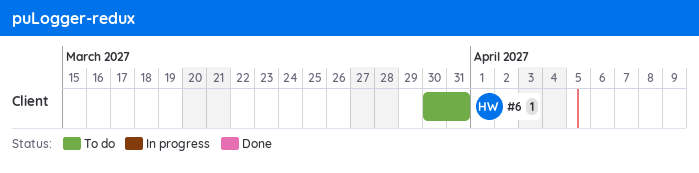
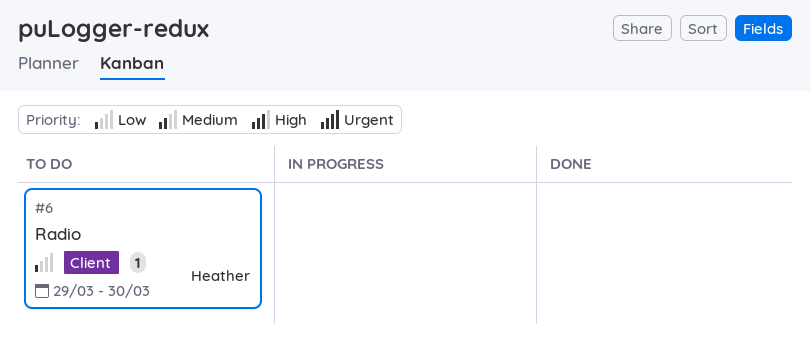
#6, start: Mar 30 -> Mar 29
#6, due: Mar 31 -> Mar 30

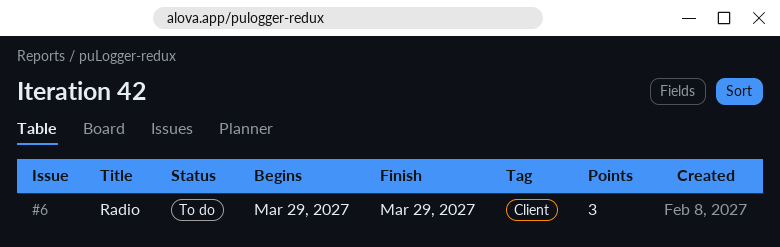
#6, estimate: 1 -> 3
#6, due: Mar 30 -> Mar 29

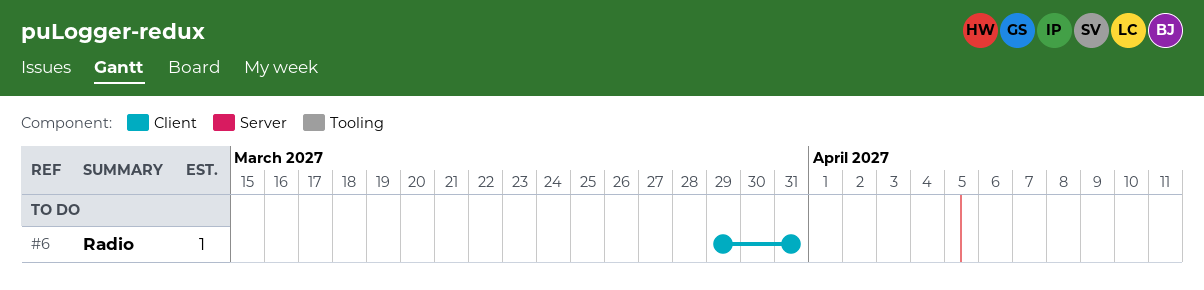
#6, estimate: 3 -> 1
#6, due: Mar 29 -> Mar 31

